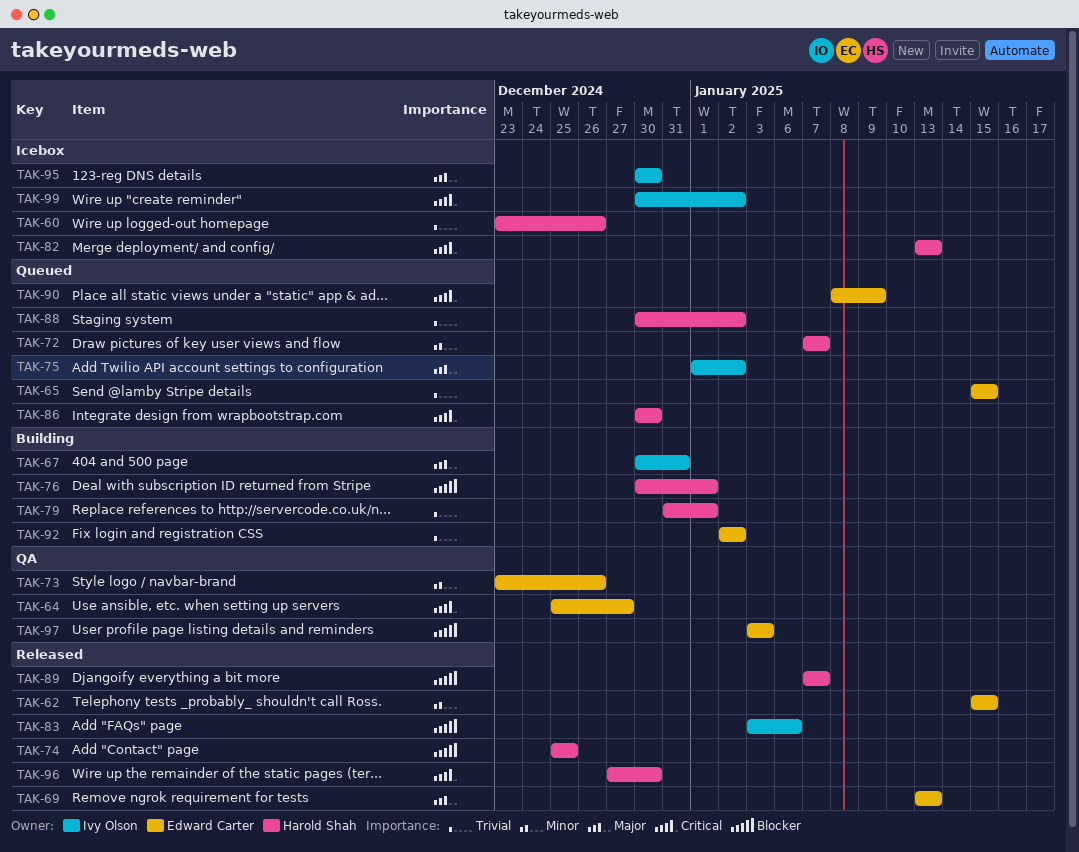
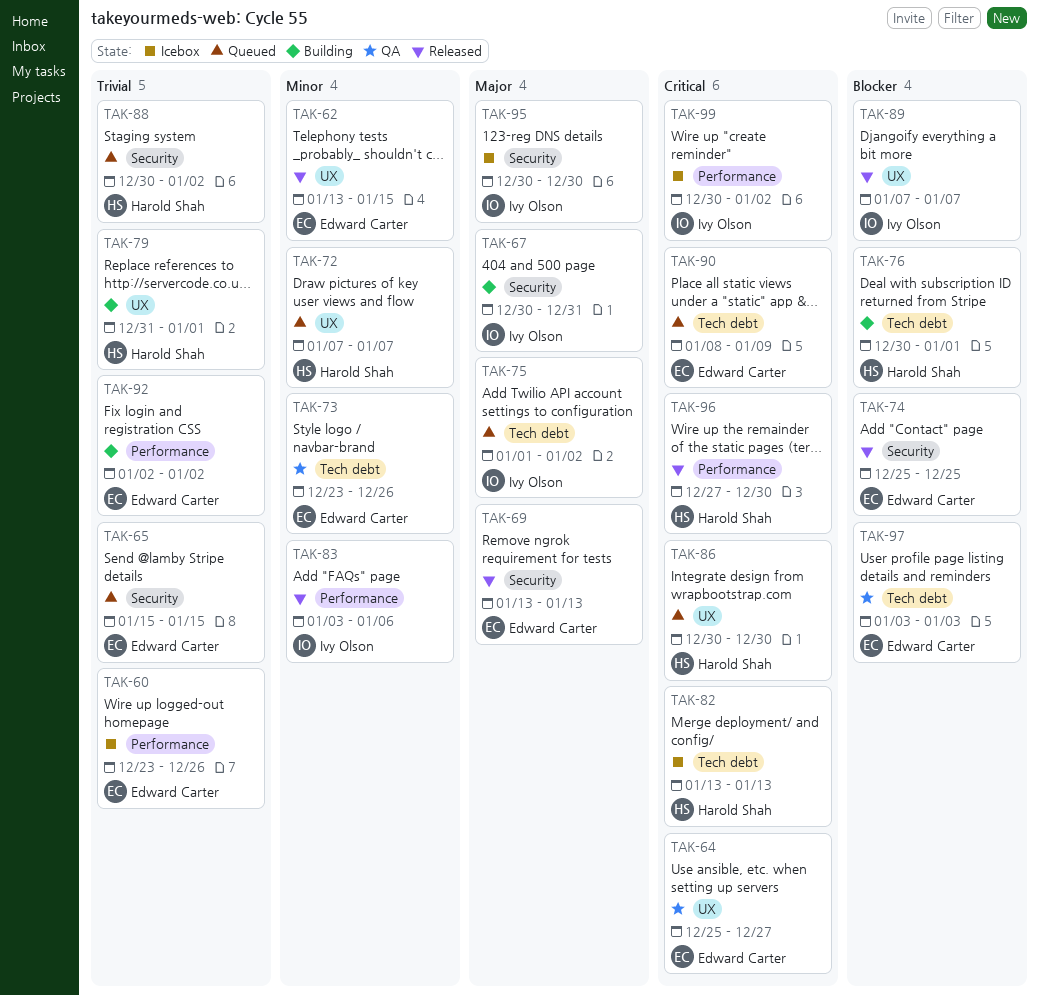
TAK-60, owner: Harold Shah -> Edward Carter
TAK-62, start: Jan 15 -> Jan 13
TAK-74, owner: Harold Shah -> Edward Carter
TAK-83, priority: Blocker -> Minor
TAK-89, owner: Harold Shah -> Ivy Olson

